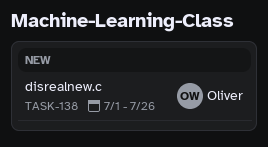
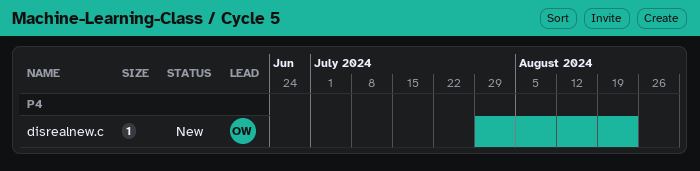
disrealnew.c, start: Jul 1 -> Jul 29
disrealnew.c, due: Jul 26 -> Aug 23

